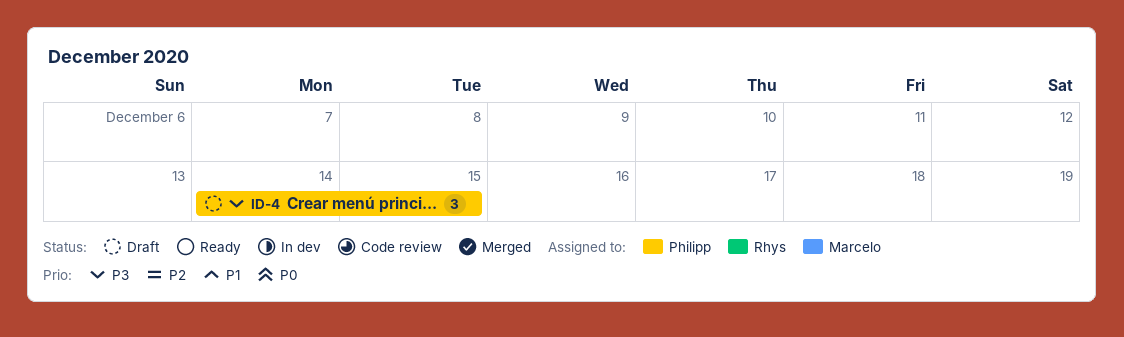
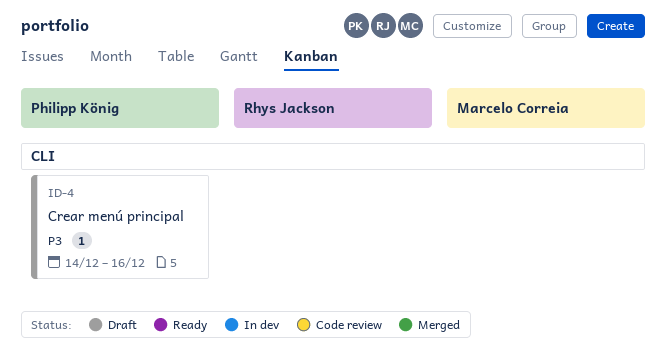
ID-4, estimate: 3 -> 1
ID-4, due: Dec 15 -> Dec 16

